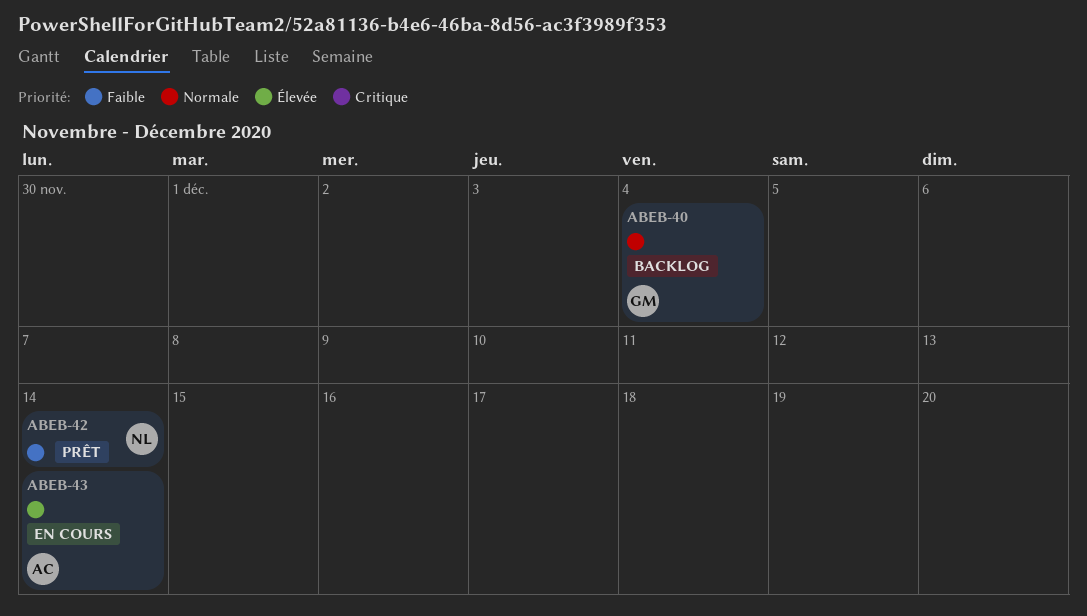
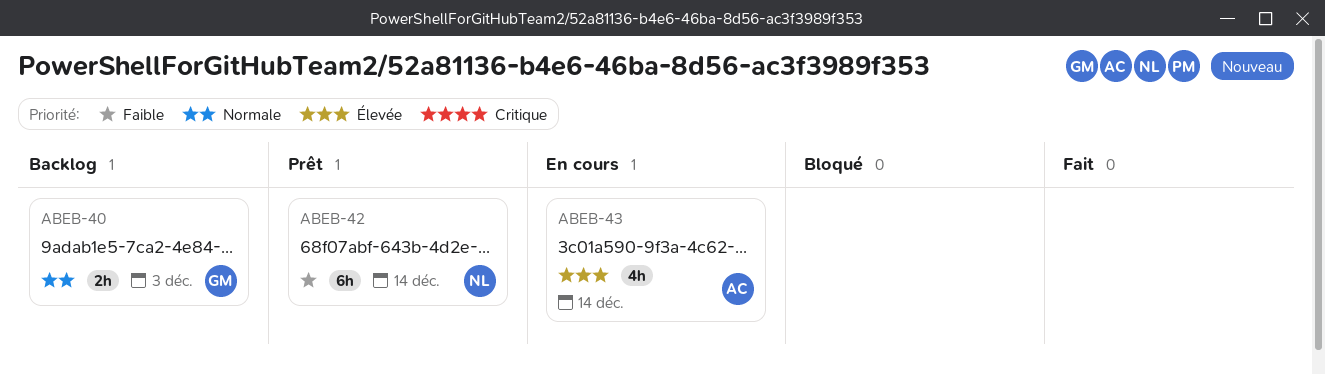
ABEB-40, due: Dec 4 -> Dec 3

